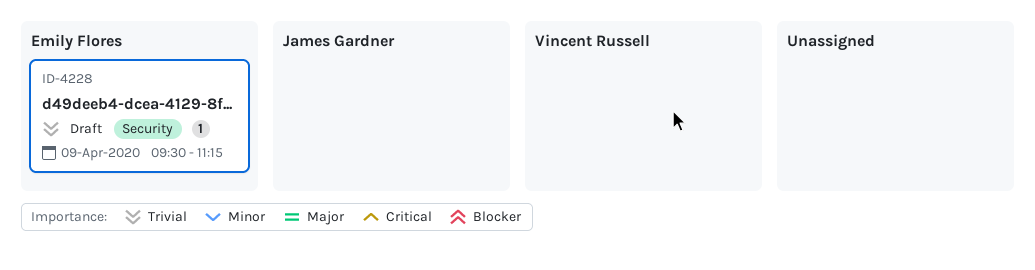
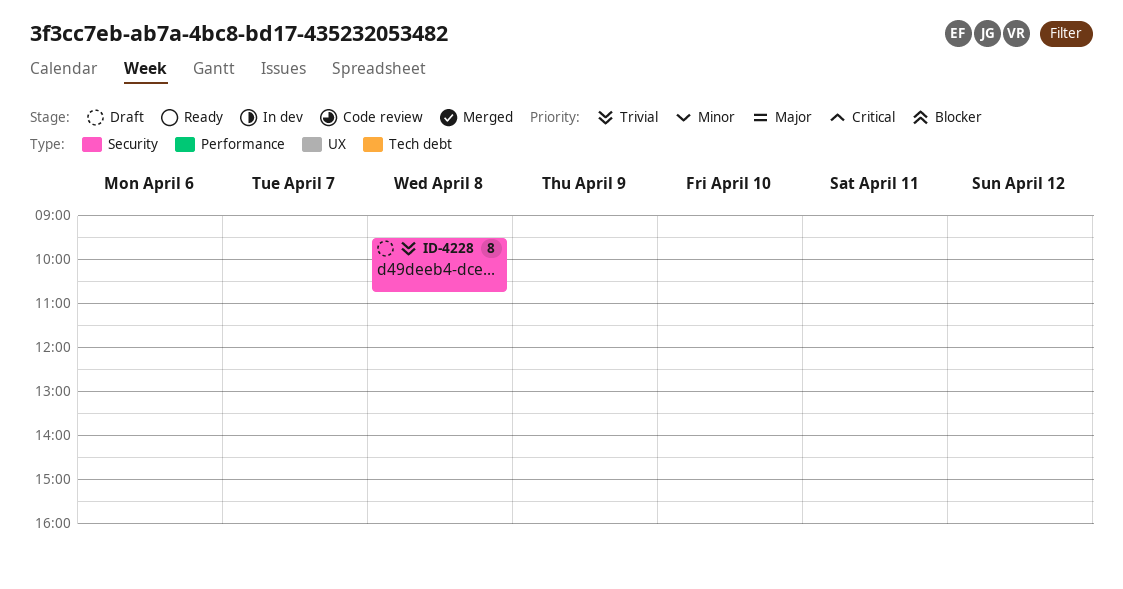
ID-4228, estimate: 1 -> 8
ID-4228, day: Apr 9 -> Apr 8
ID-4228, ends: 11:15 -> 10:45

